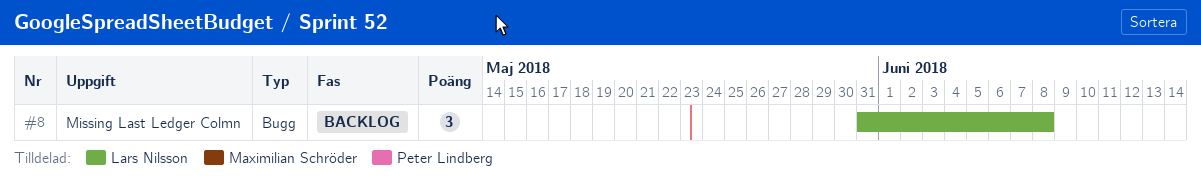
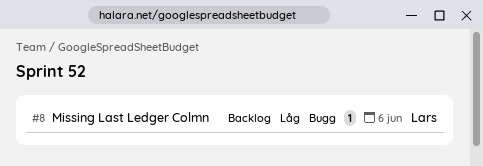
#8, estimate: 3 -> 1
#8, due: Jun 8 -> Jun 6

